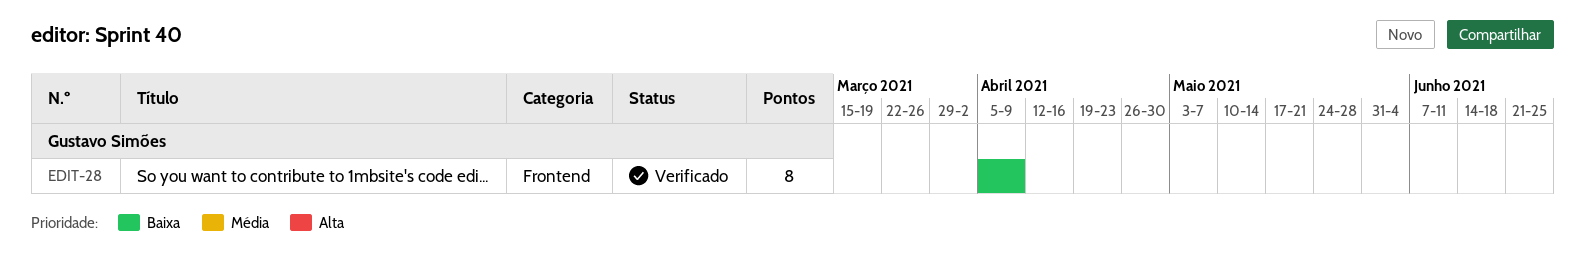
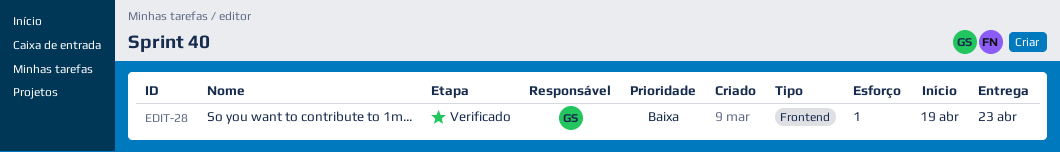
EDIT-28, estimate: 8 -> 1
EDIT-28, start: Apr 5 -> Apr 19
EDIT-28, due: Apr 9 -> Apr 23

